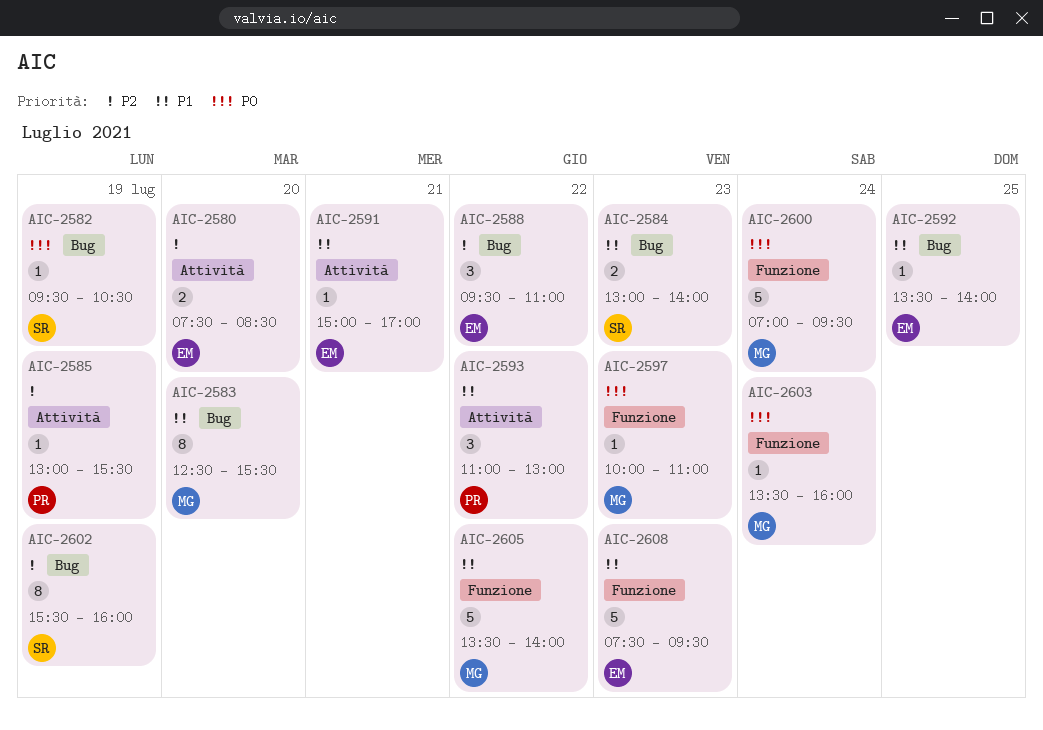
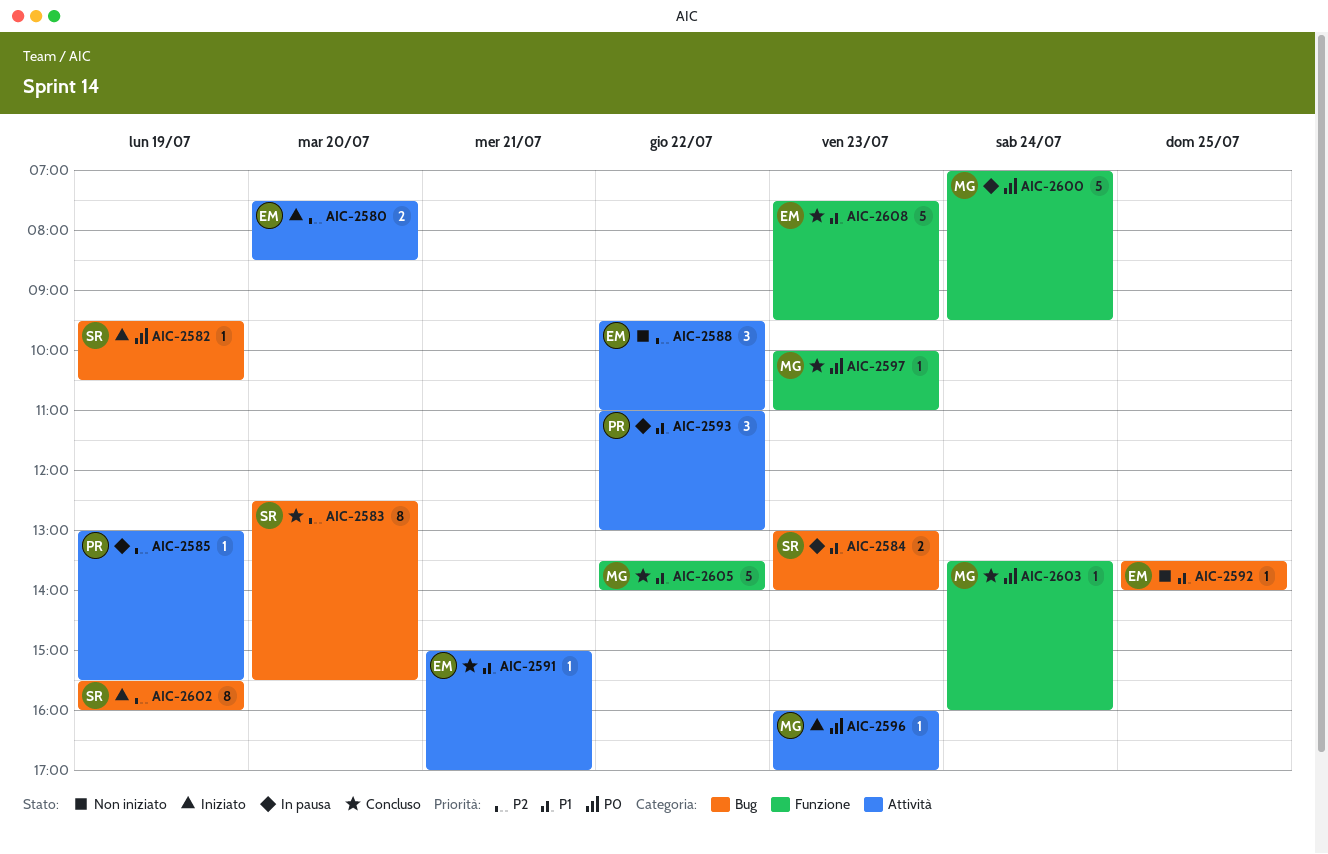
AIC-2583, owner: MG -> SR
AIC-2583, priority: P1 -> P2
AIC-2588, label: Bug -> Attività
AIC-2596: none -> present

